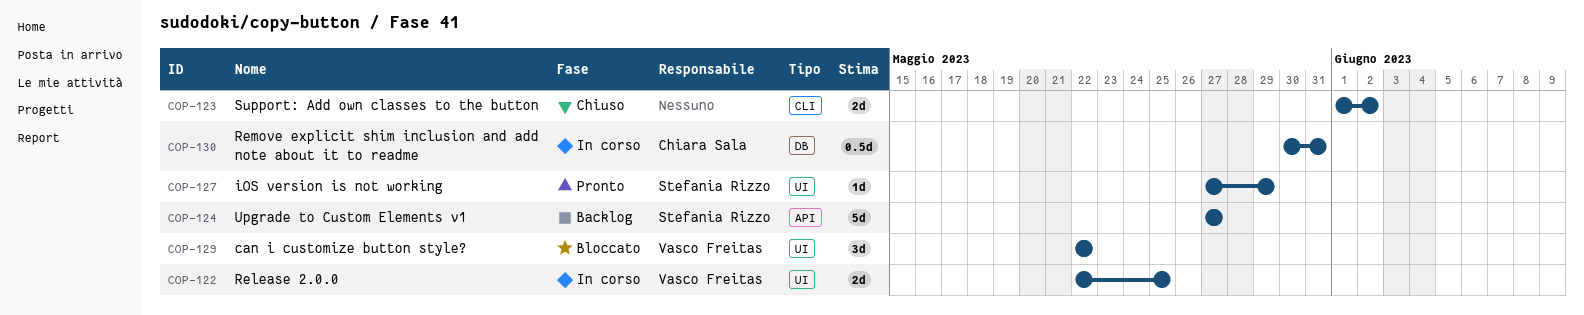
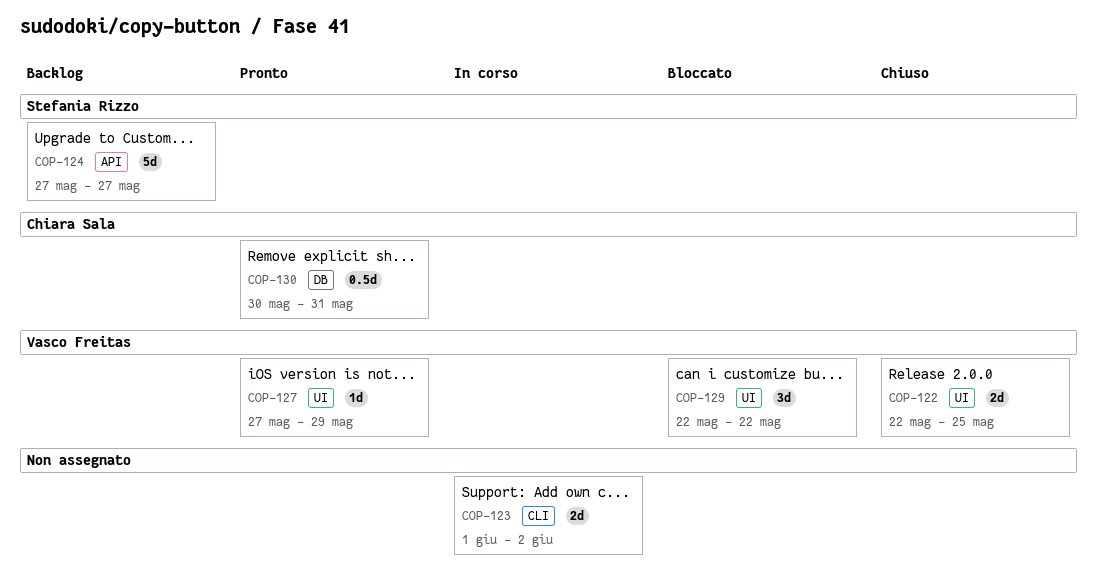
COP-122, status: In corso -> Chiuso
COP-123, status: Chiuso -> In corso
COP-127, owner: Stefania Rizzo -> Vasco Freitas
COP-130, status: In corso -> Pronto

